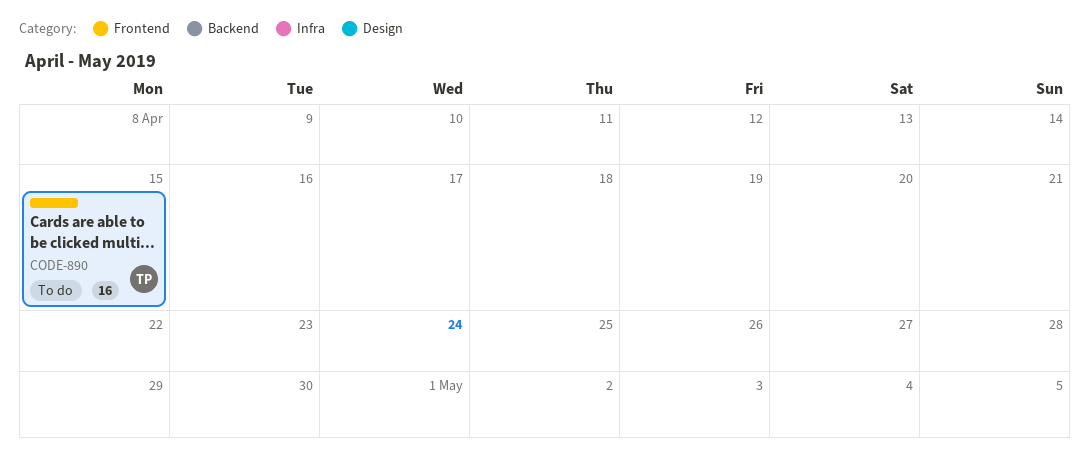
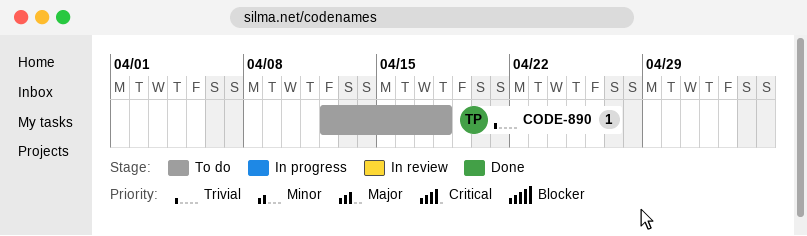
CODE-890, estimate: 16 -> 1
CODE-890, due: Apr 15 -> Apr 18

